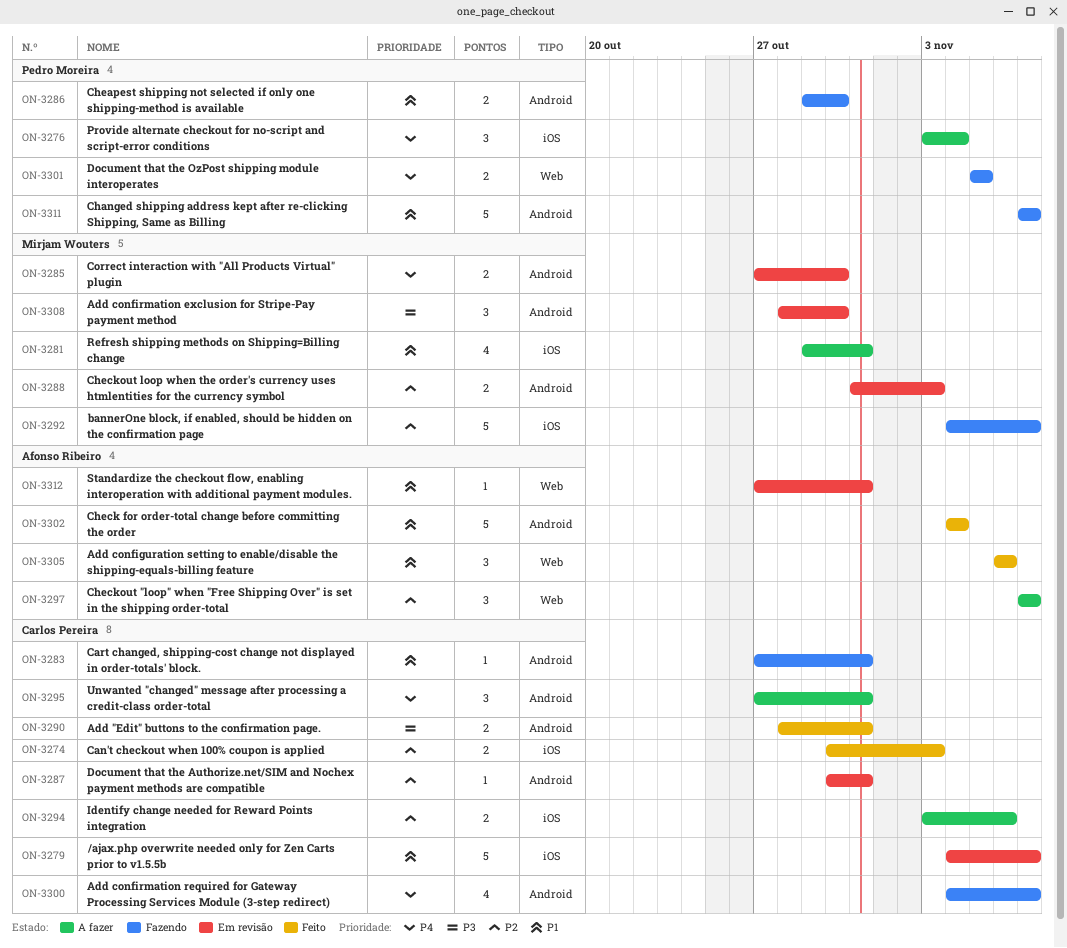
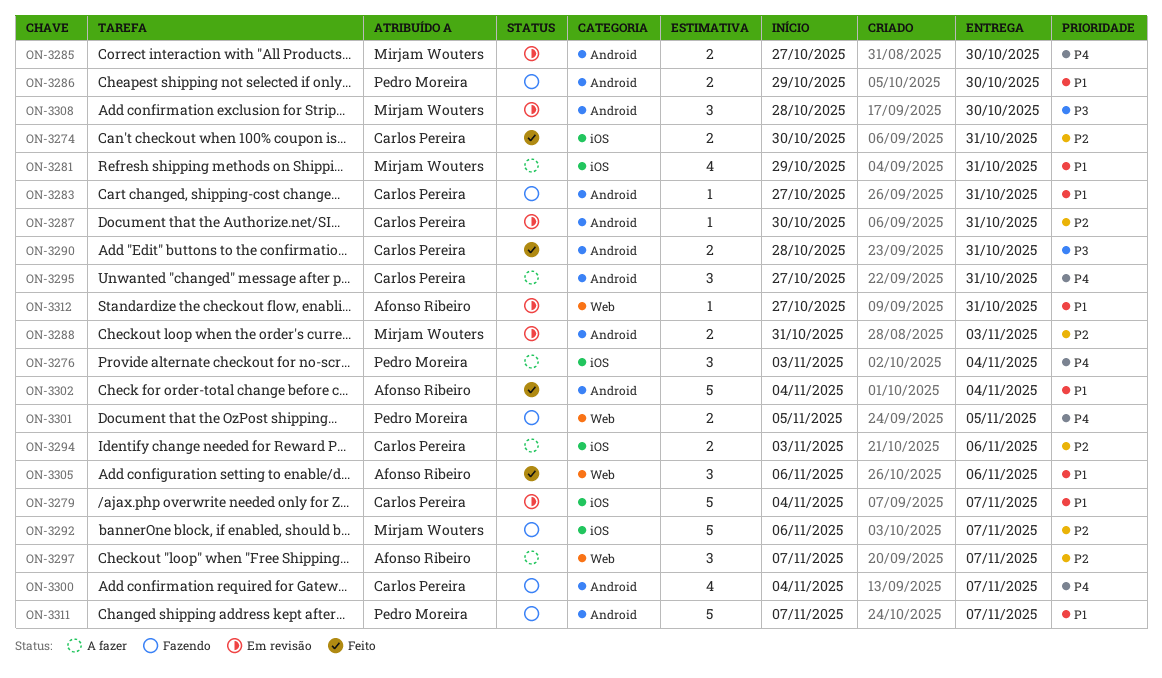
ON-3274, due: Nov 3 -> Oct 31
ON-3292, start: Nov 4 -> Nov 6

